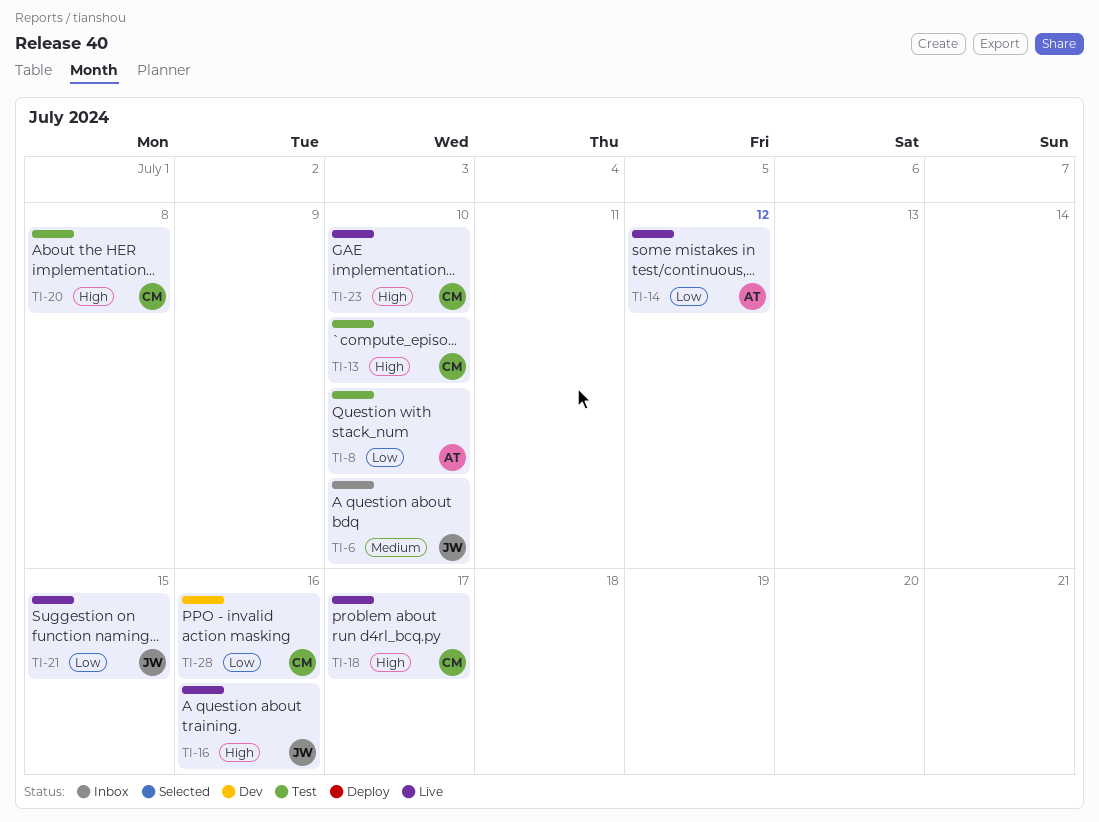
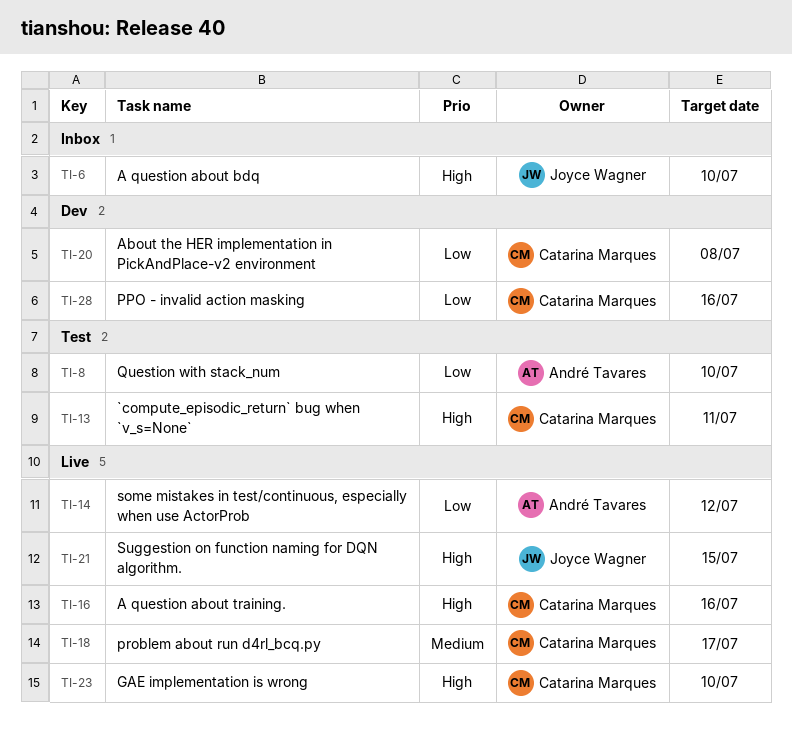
TI-6, priority: Medium -> High
TI-13, due: Jul 10 -> Jul 11
TI-16, owner: Joyce Wagner -> Catarina Marques
TI-18, priority: High -> Medium
TI-20, status: Test -> Dev
TI-20, priority: High -> Low
TI-21, priority: Low -> High

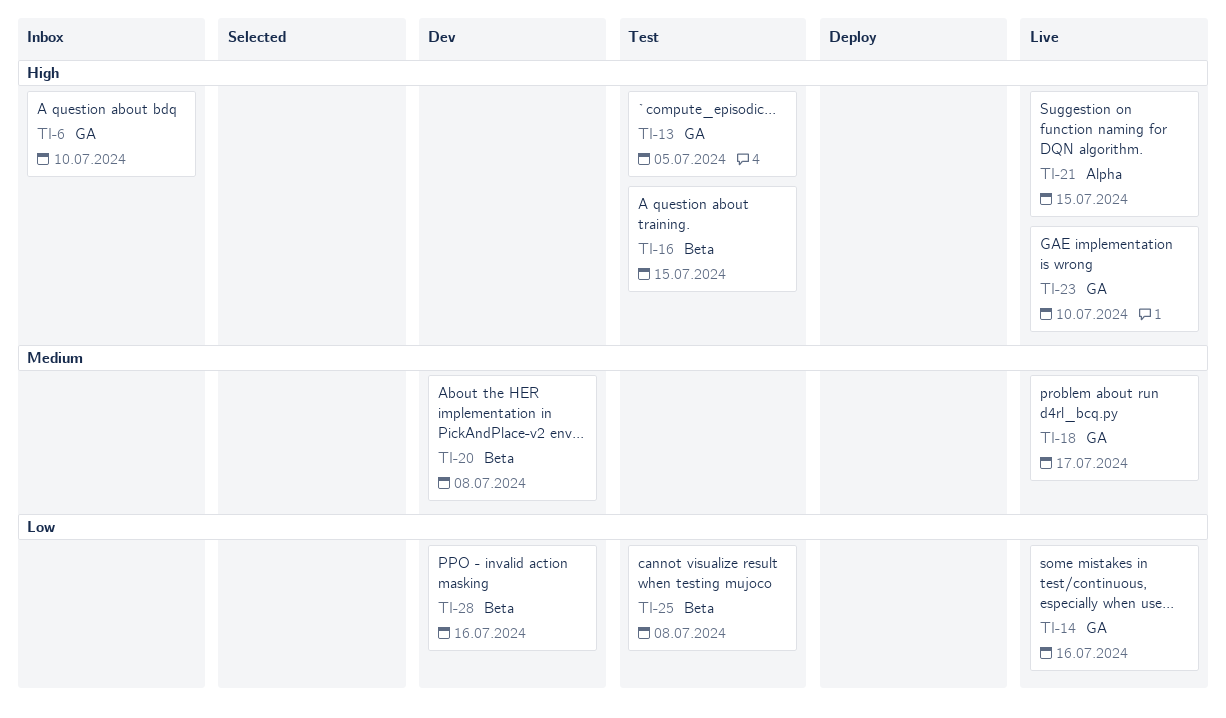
TI-8: present -> none
TI-13, due: Jul 11 -> Jul 5
TI-14, due: Jul 12 -> Jul 16
TI-16, status: Live -> Test
TI-16, due: Jul 16 -> Jul 15
TI-20, priority: Low -> Medium
TI-25: none -> present

